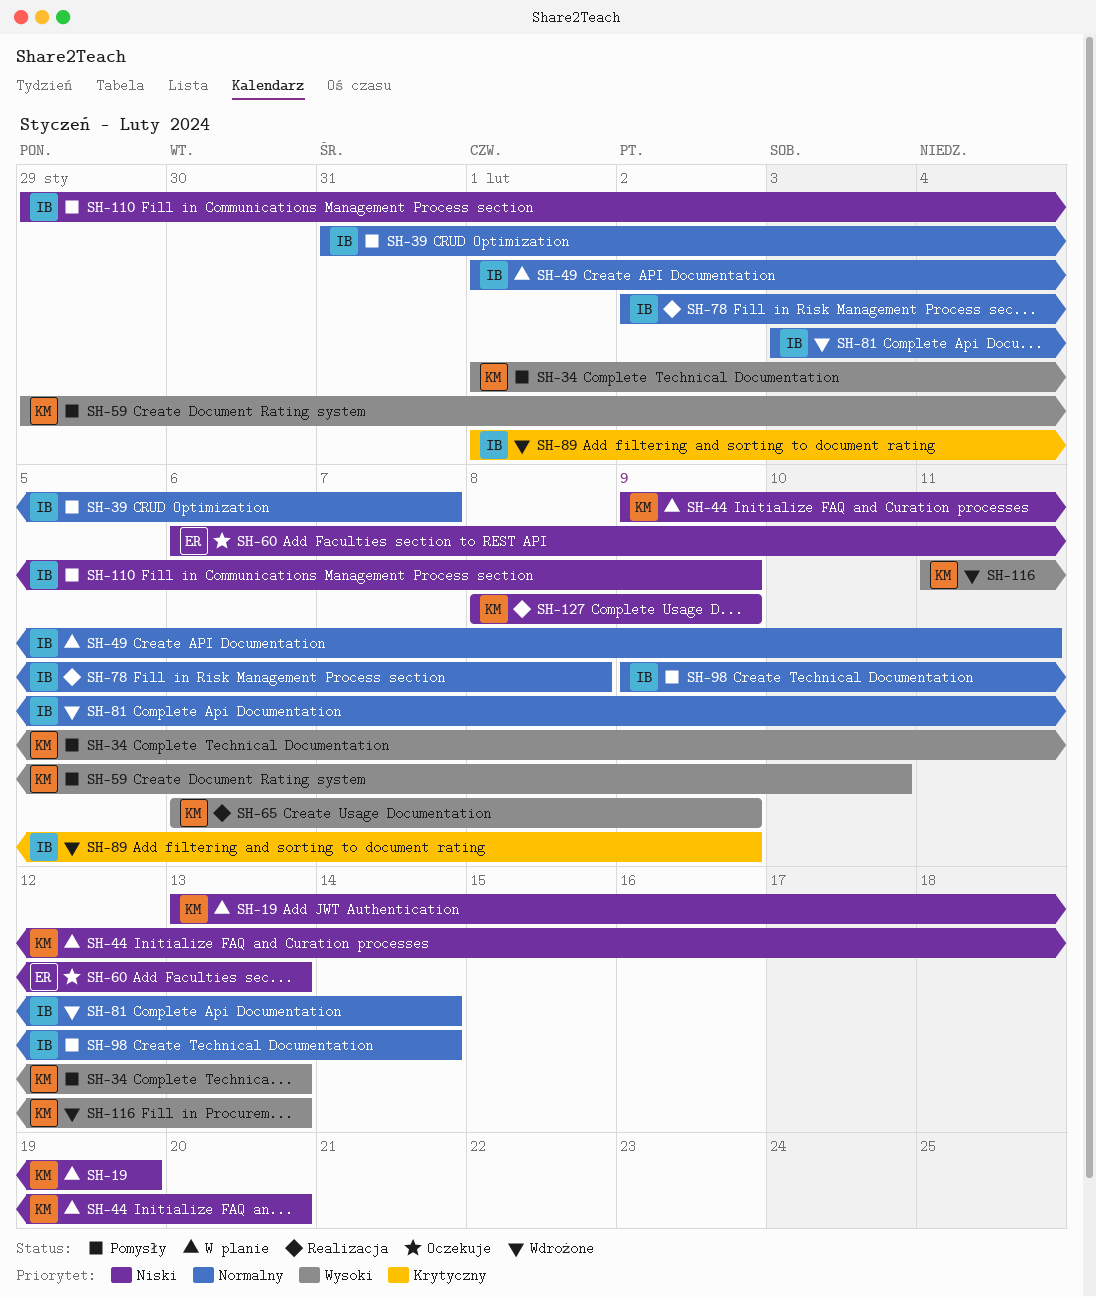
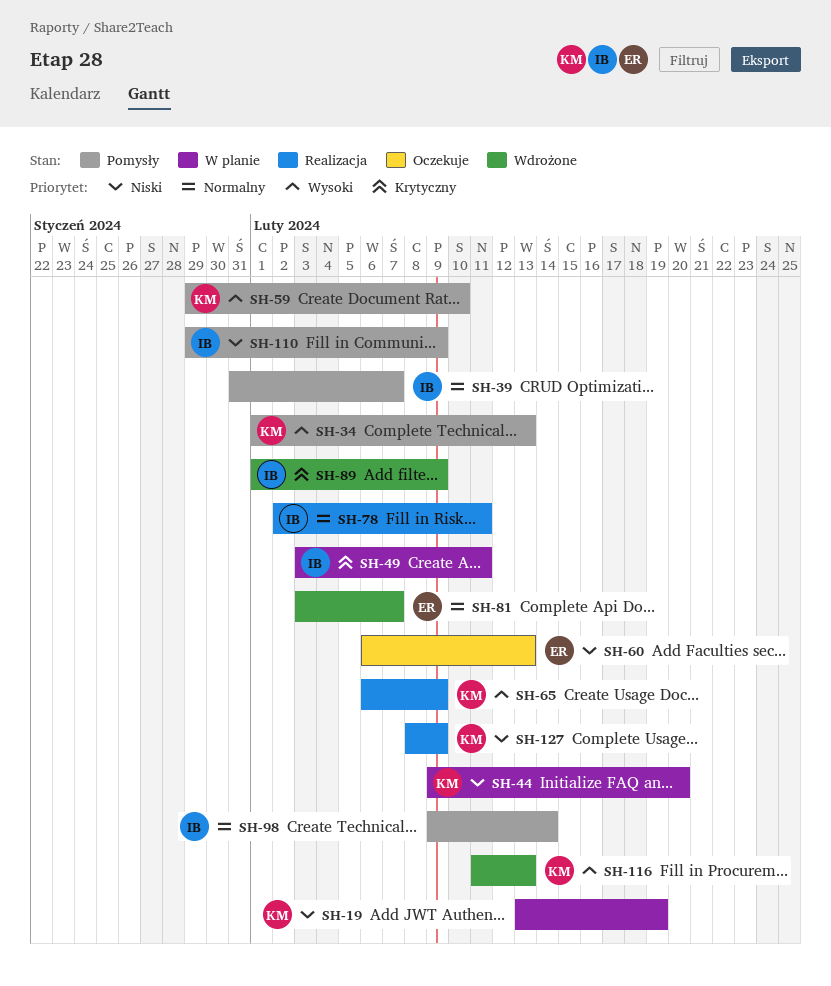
SH-49, priority: Normalny -> Krytyczny
SH-49, start: Feb 1 -> Feb 3
SH-78, due: Feb 8 -> Feb 11
SH-81, owner: IB -> ER
SH-81, due: Feb 14 -> Feb 7

